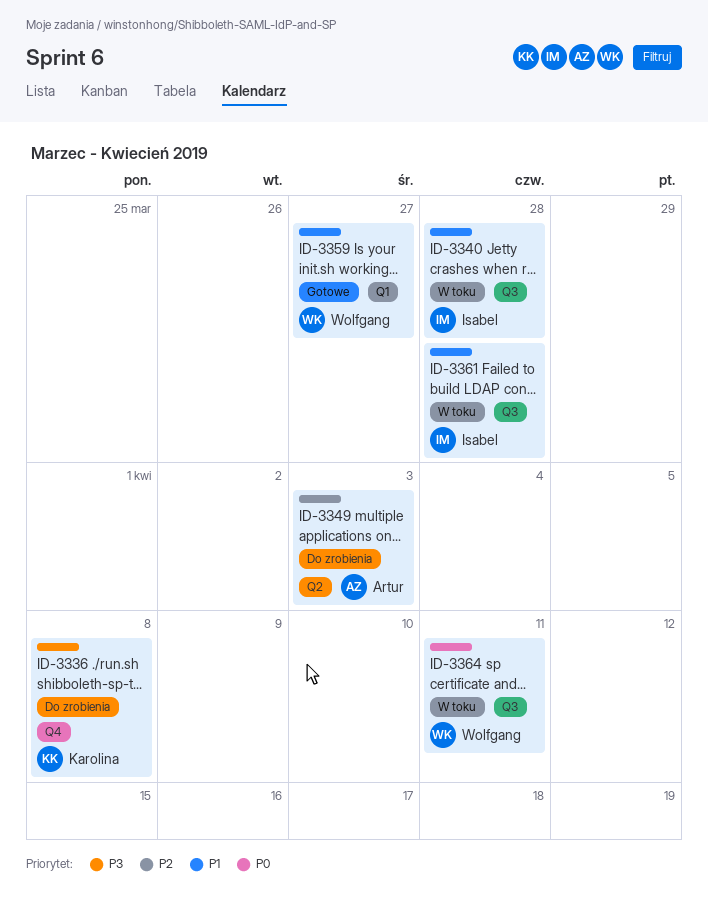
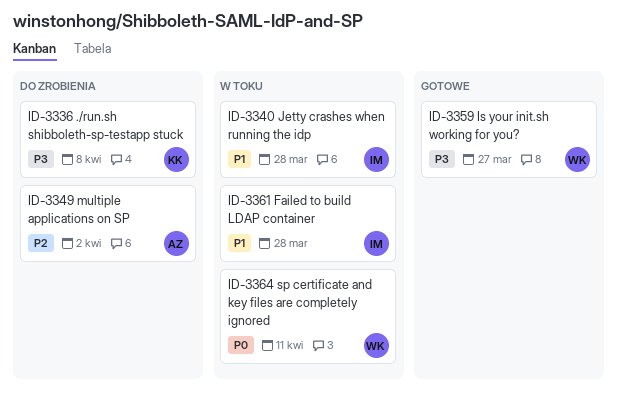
ID-3349, due: Apr 3 -> Apr 2
ID-3359, priority: P1 -> P3

